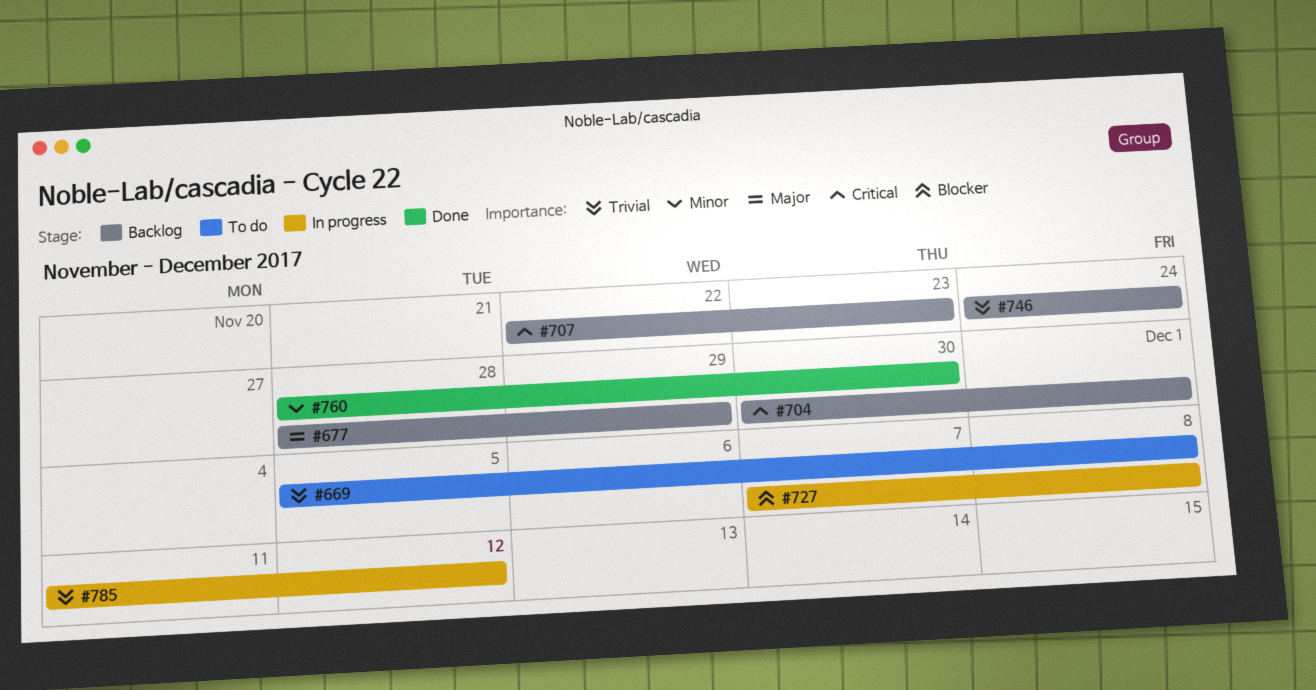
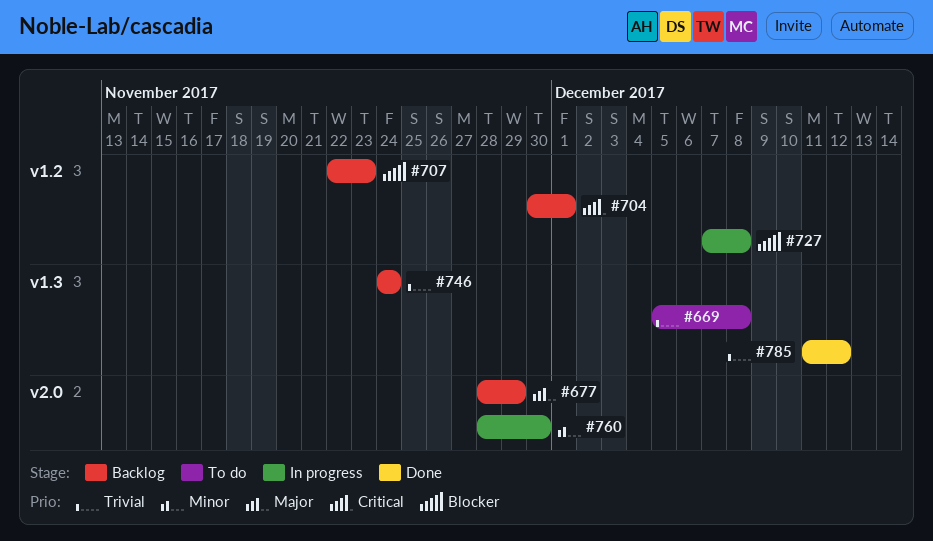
#707, priority: Critical -> Blocker
#760, status: Done -> In progress
#785, status: In progress -> Done

